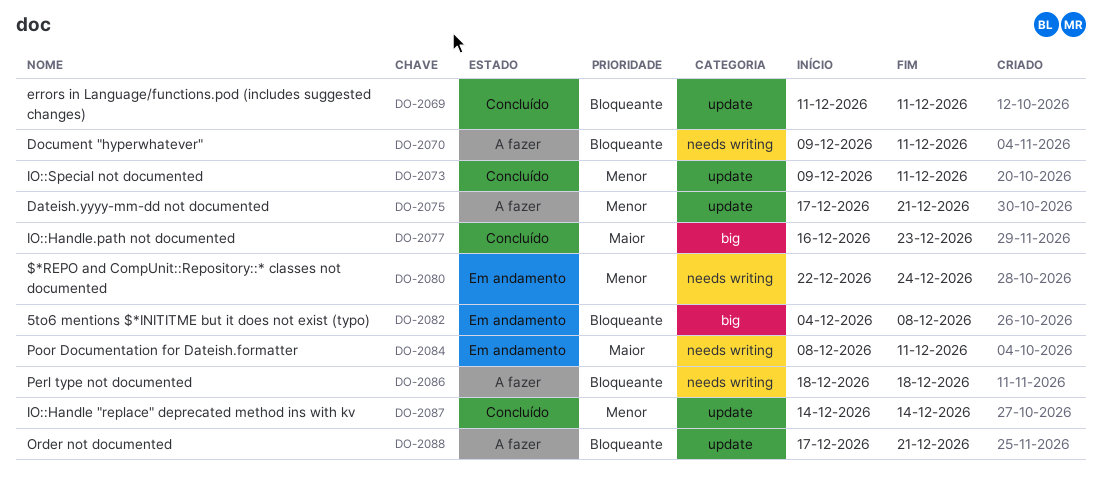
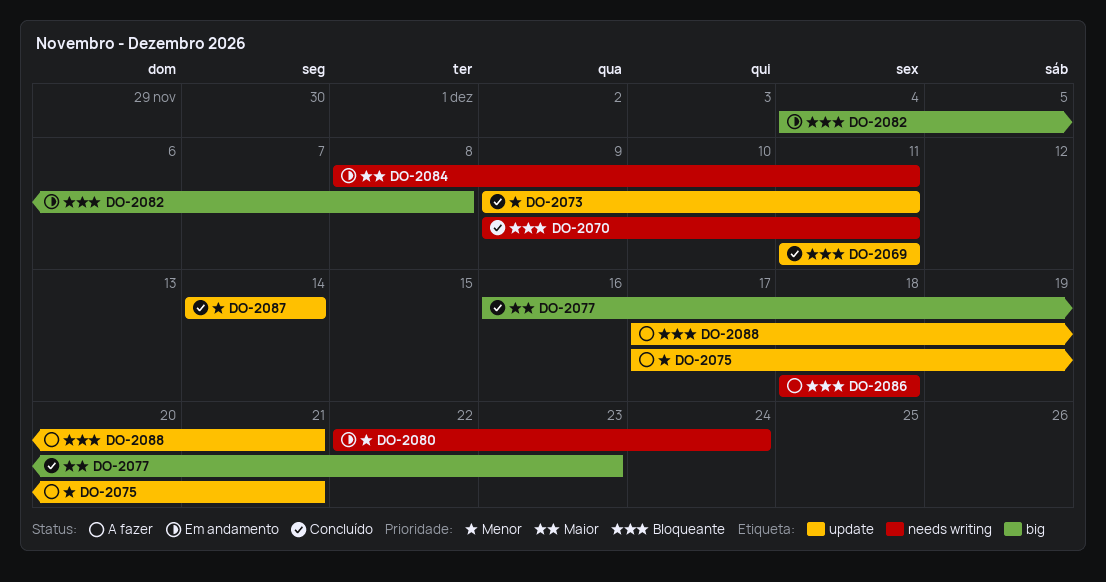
DO-2070, status: A fazer -> Concluído

